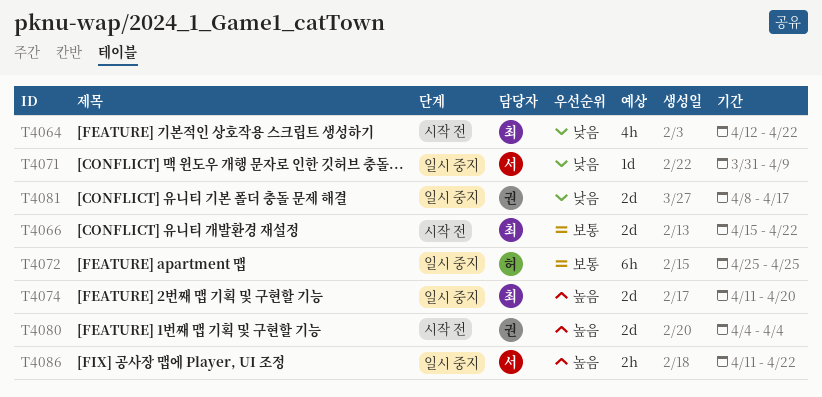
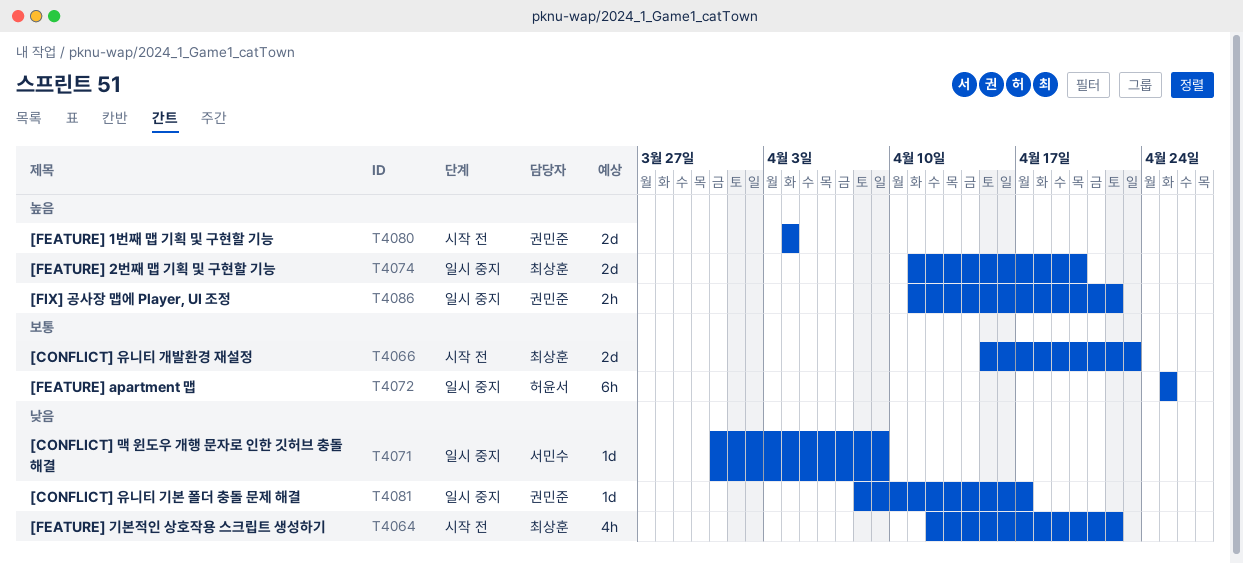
T4066, due: Apr 22 -> Apr 23
T4081, estimate: 2d -> 1d
T4086, owner: 서민수 -> 권민준

